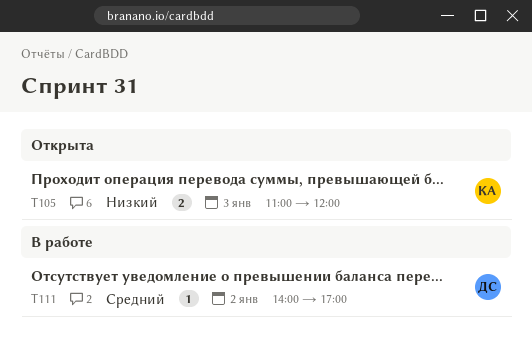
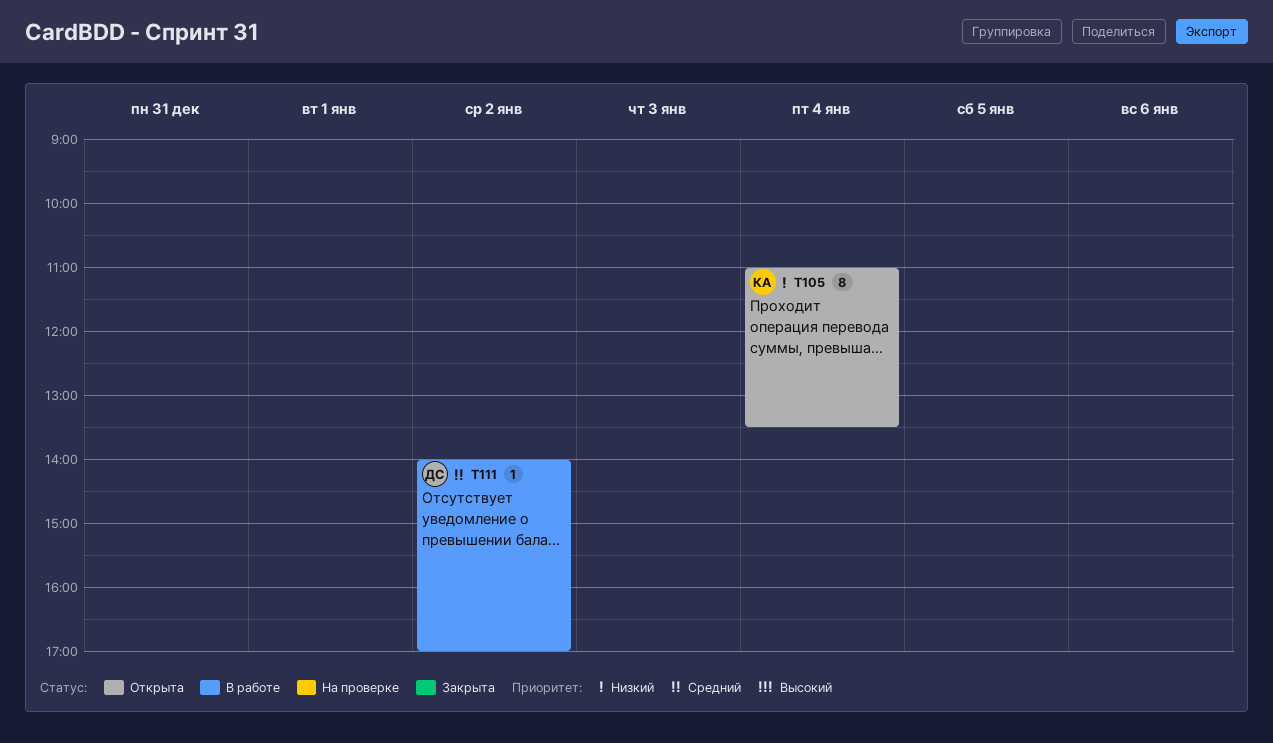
T105, estimate: 2 -> 8
T105, day: Jan 3 -> Jan 4
T105, ends: 12:00 -> 13:30

